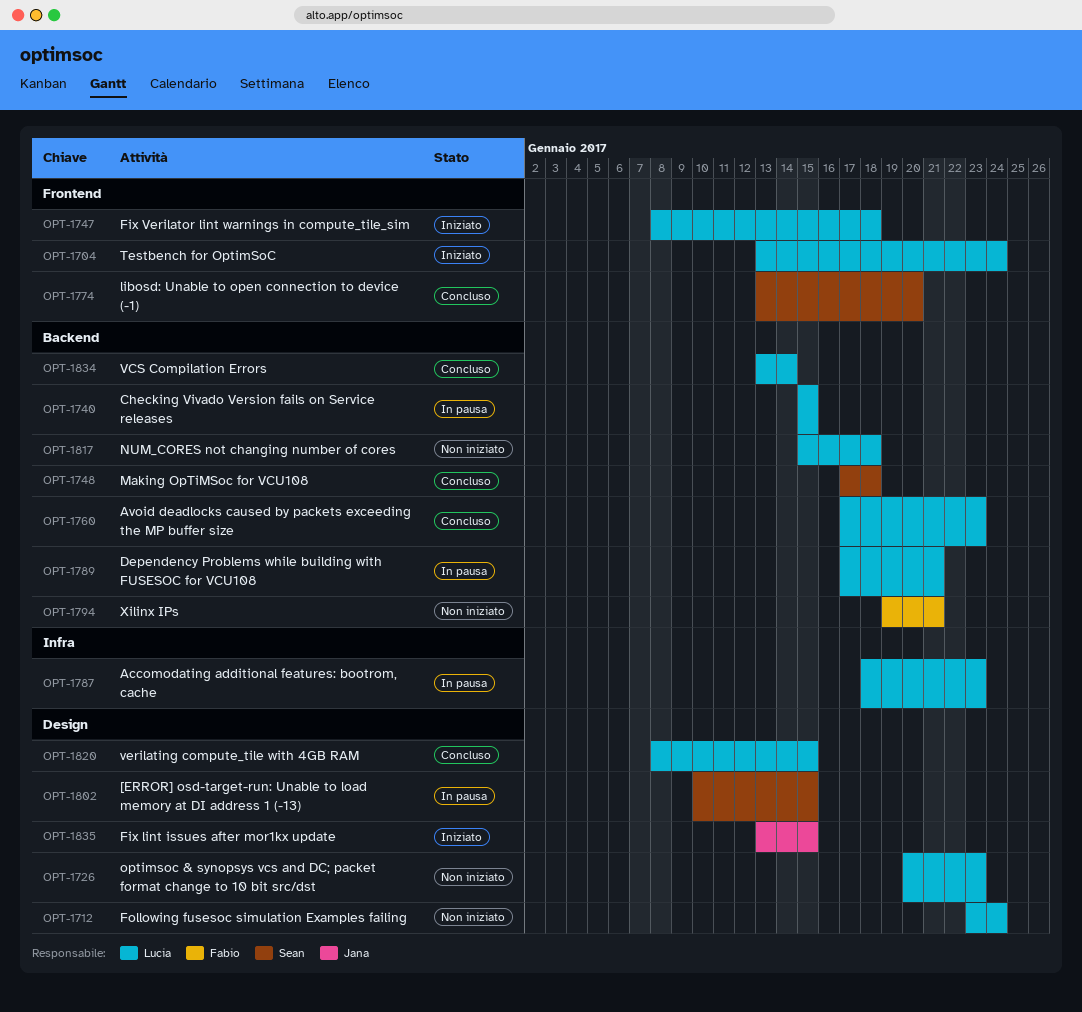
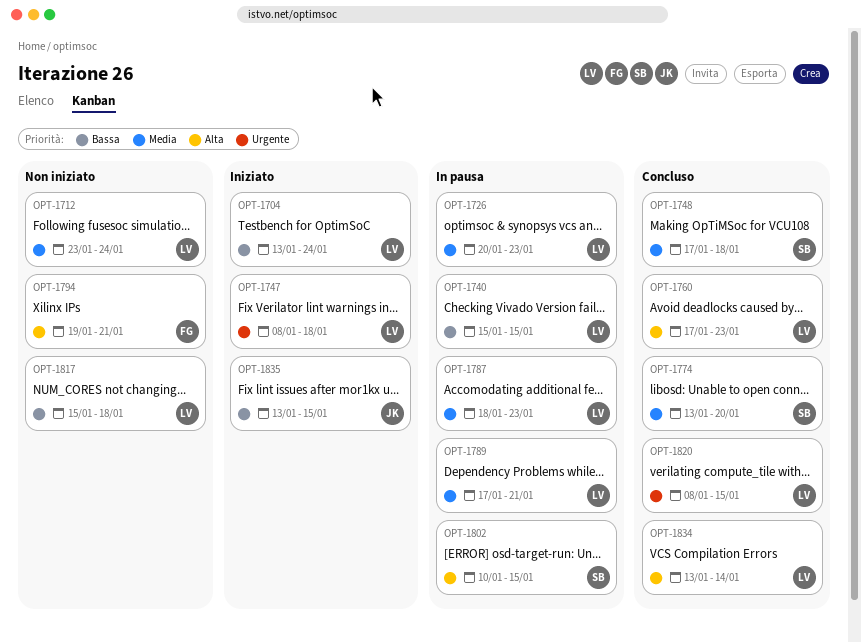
OPT-1726, status: Non iniziato -> In pausa

